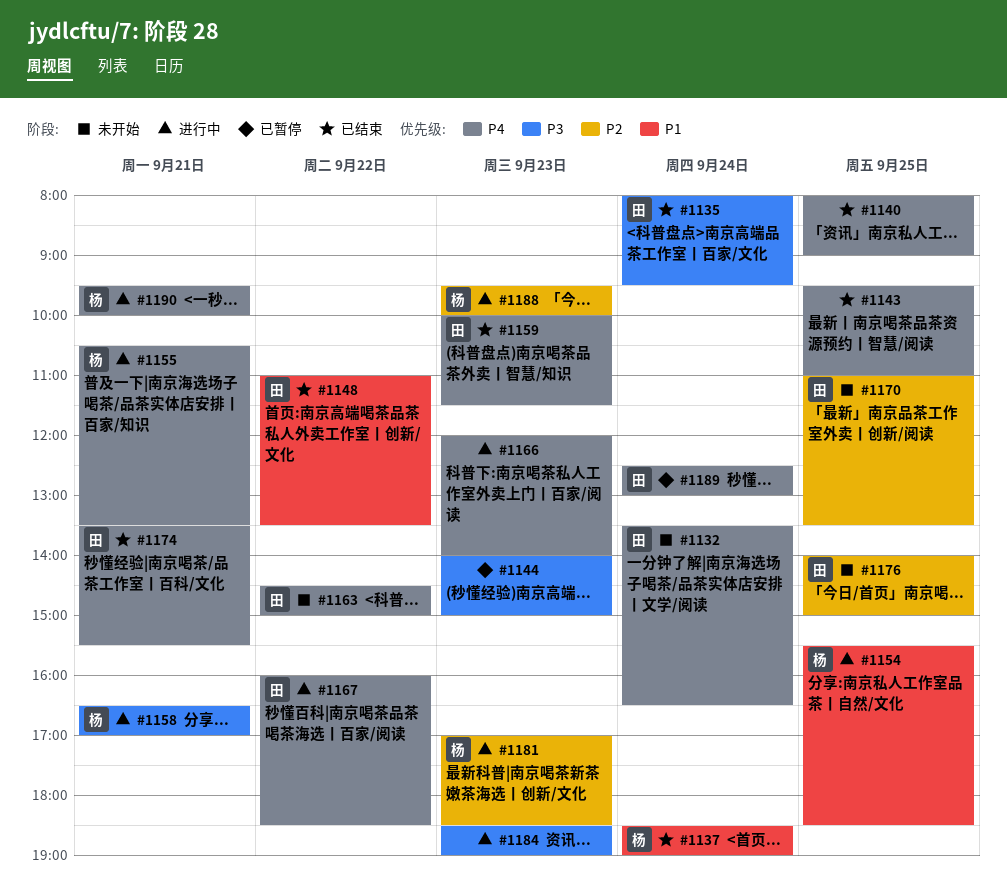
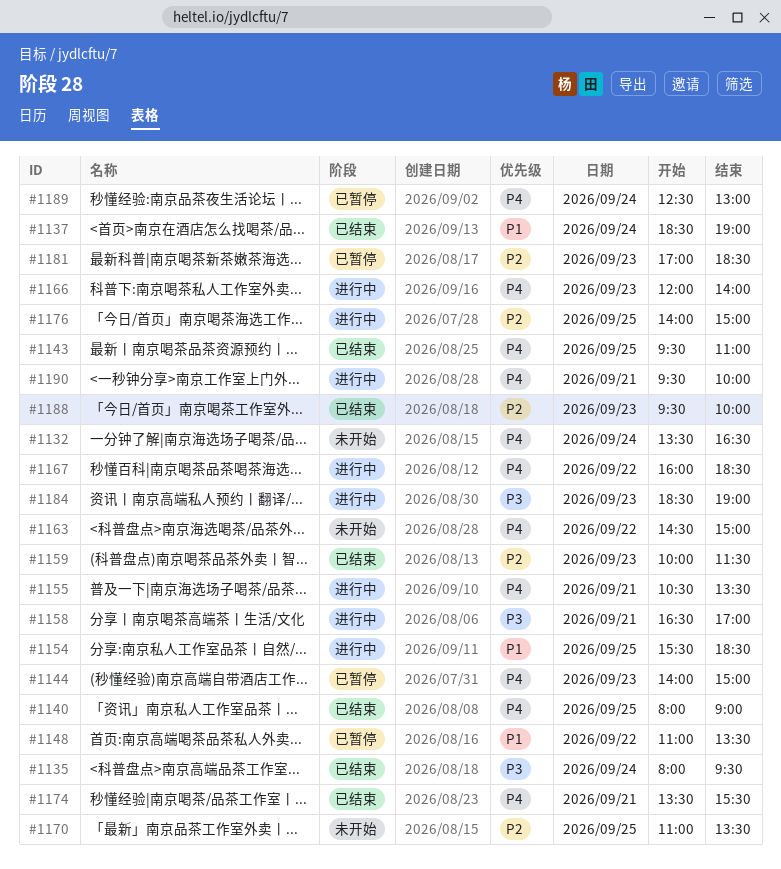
#1144, priority: P3 -> P4
#1148, status: 已结束 -> 已暂停
#1159, priority: P4 -> P2
#1176, status: 未开始 -> 进行中
#1181, status: 进行中 -> 已暂停
#1188, status: 进行中 -> 已结束

